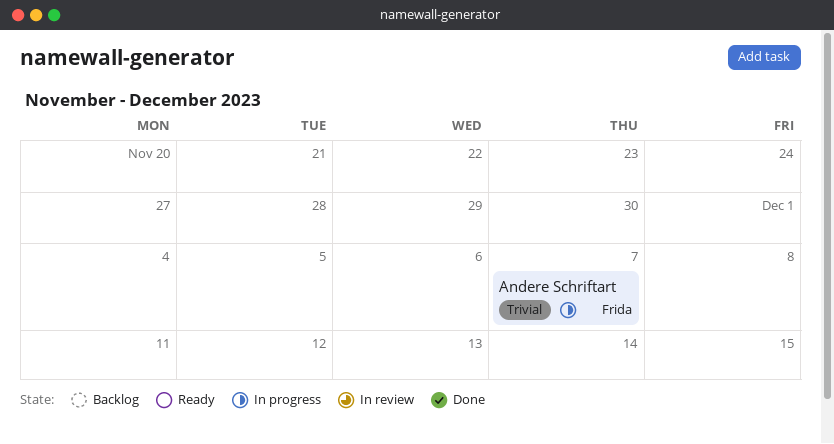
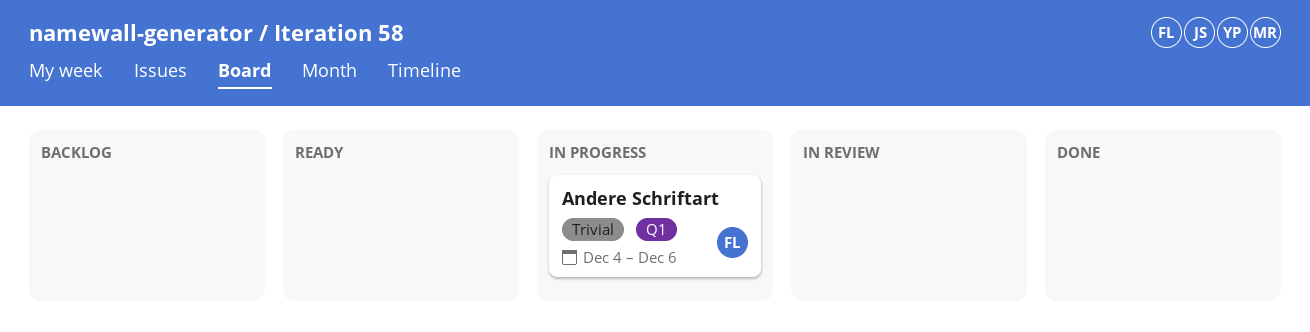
Andere Schriftart, due: Dec 7 -> Dec 6

